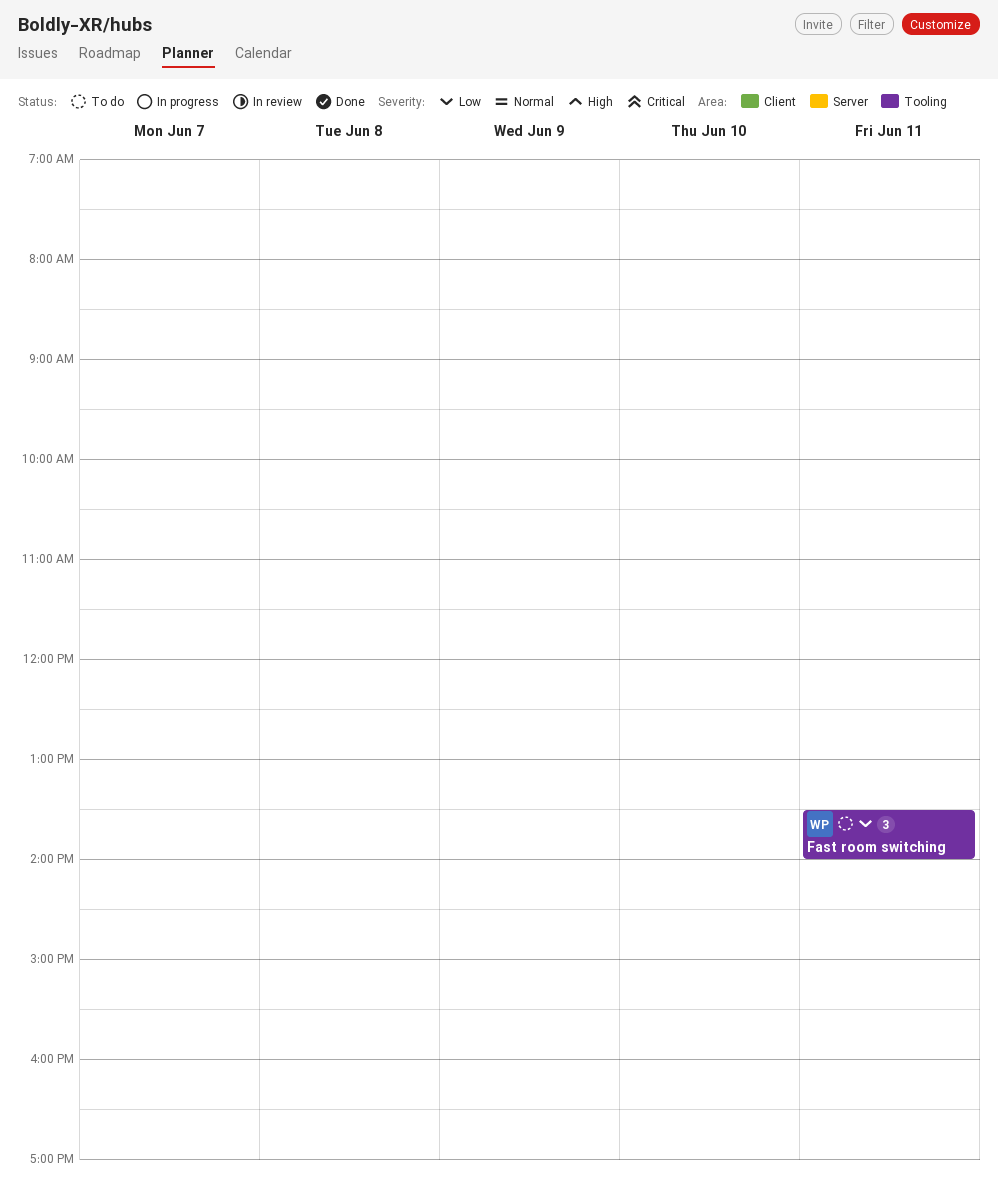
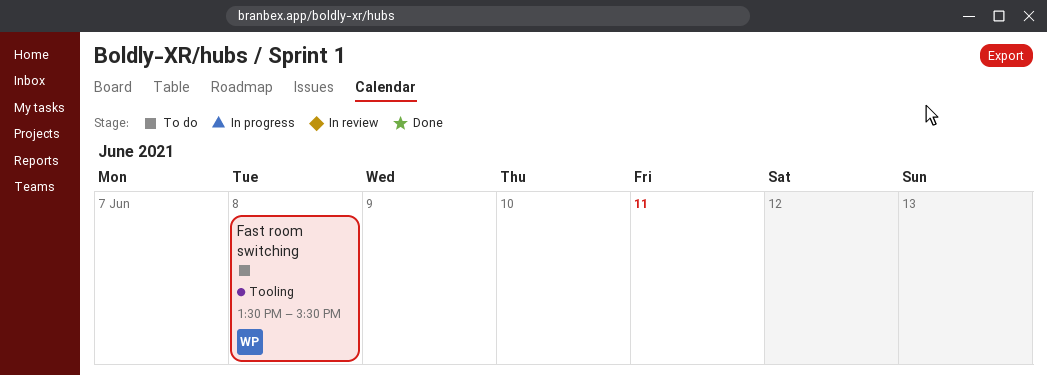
Fast room switching, day: Jun 11 -> Jun 8
Fast room switching, ends: 14:00 -> 15:30

